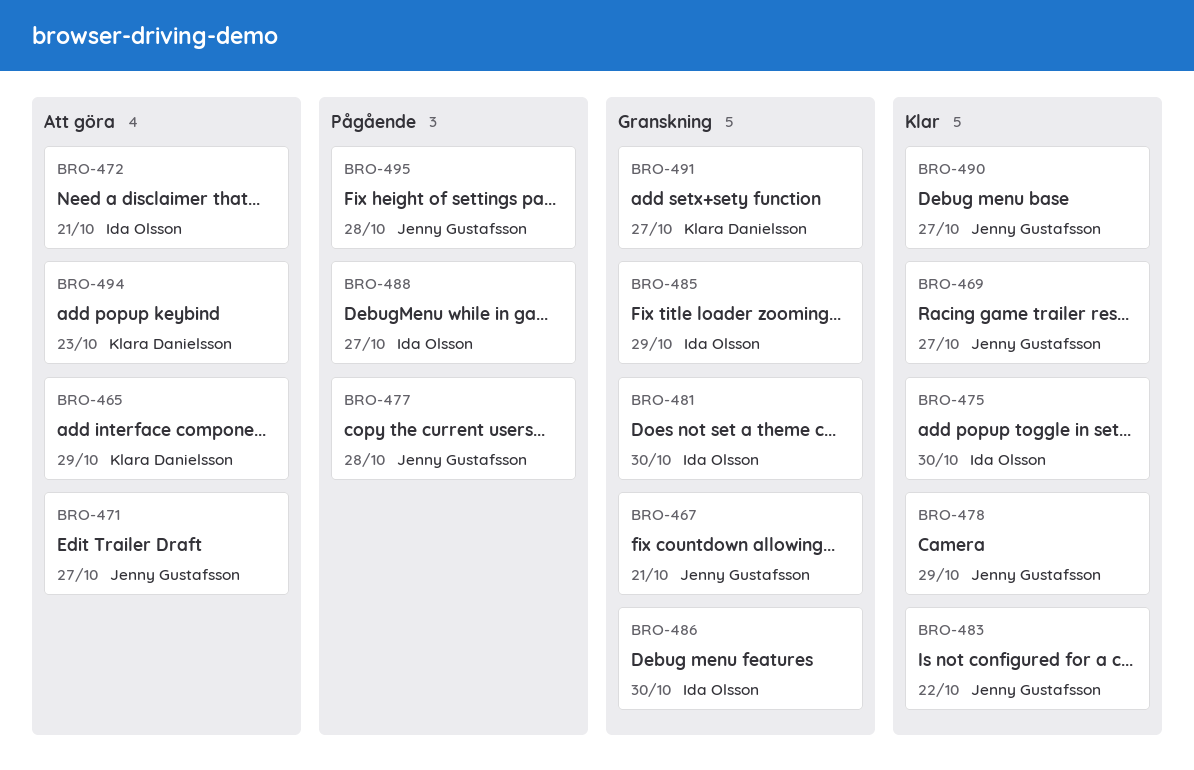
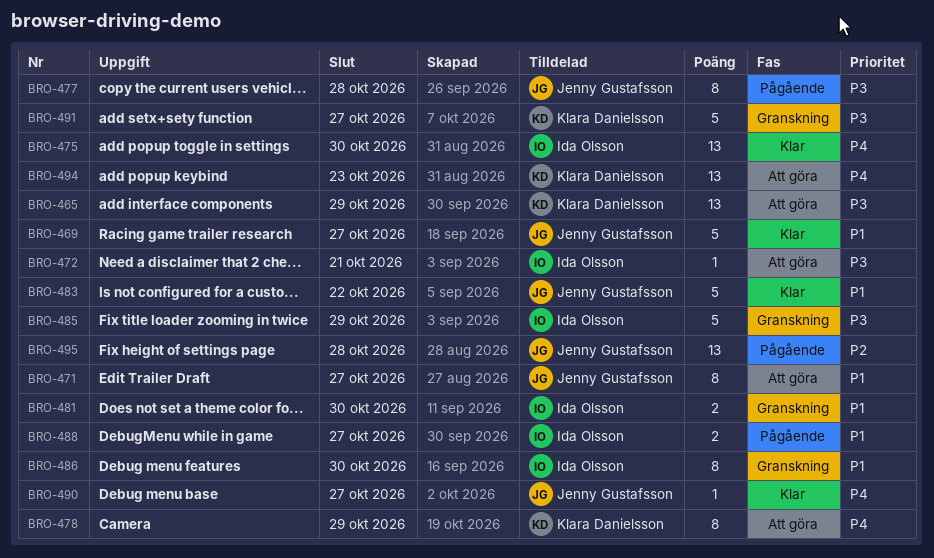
BRO-467: present -> none
BRO-478, status: Klar -> Att göra
BRO-478, owner: Jenny Gustafsson -> Klara Danielsson

